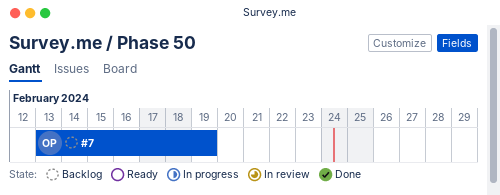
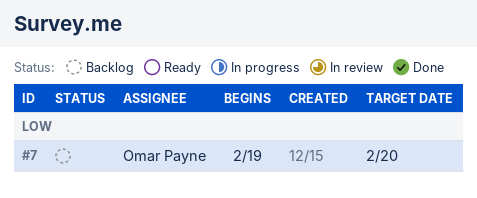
#7, start: Feb 13 -> Feb 19
#7, due: Feb 19 -> Feb 20

